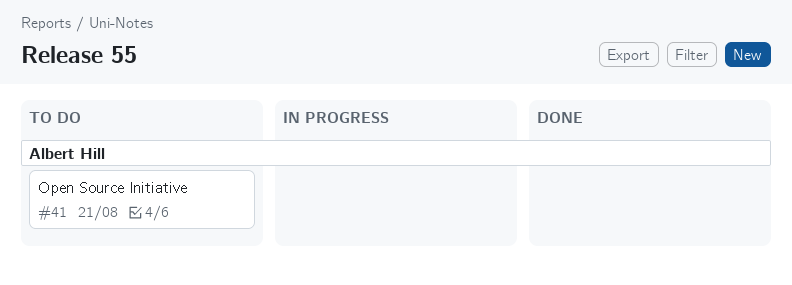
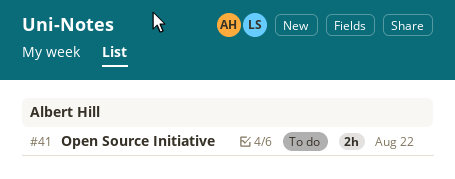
#41, due: Aug 21 -> Aug 22

